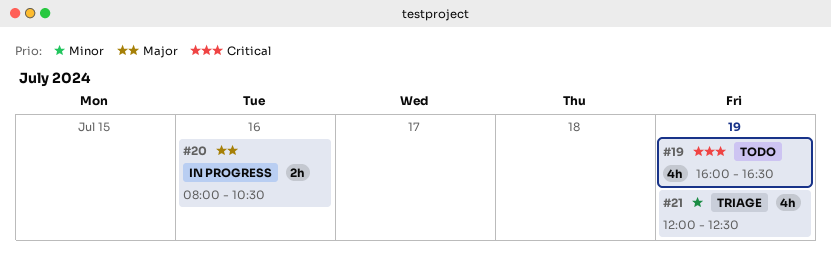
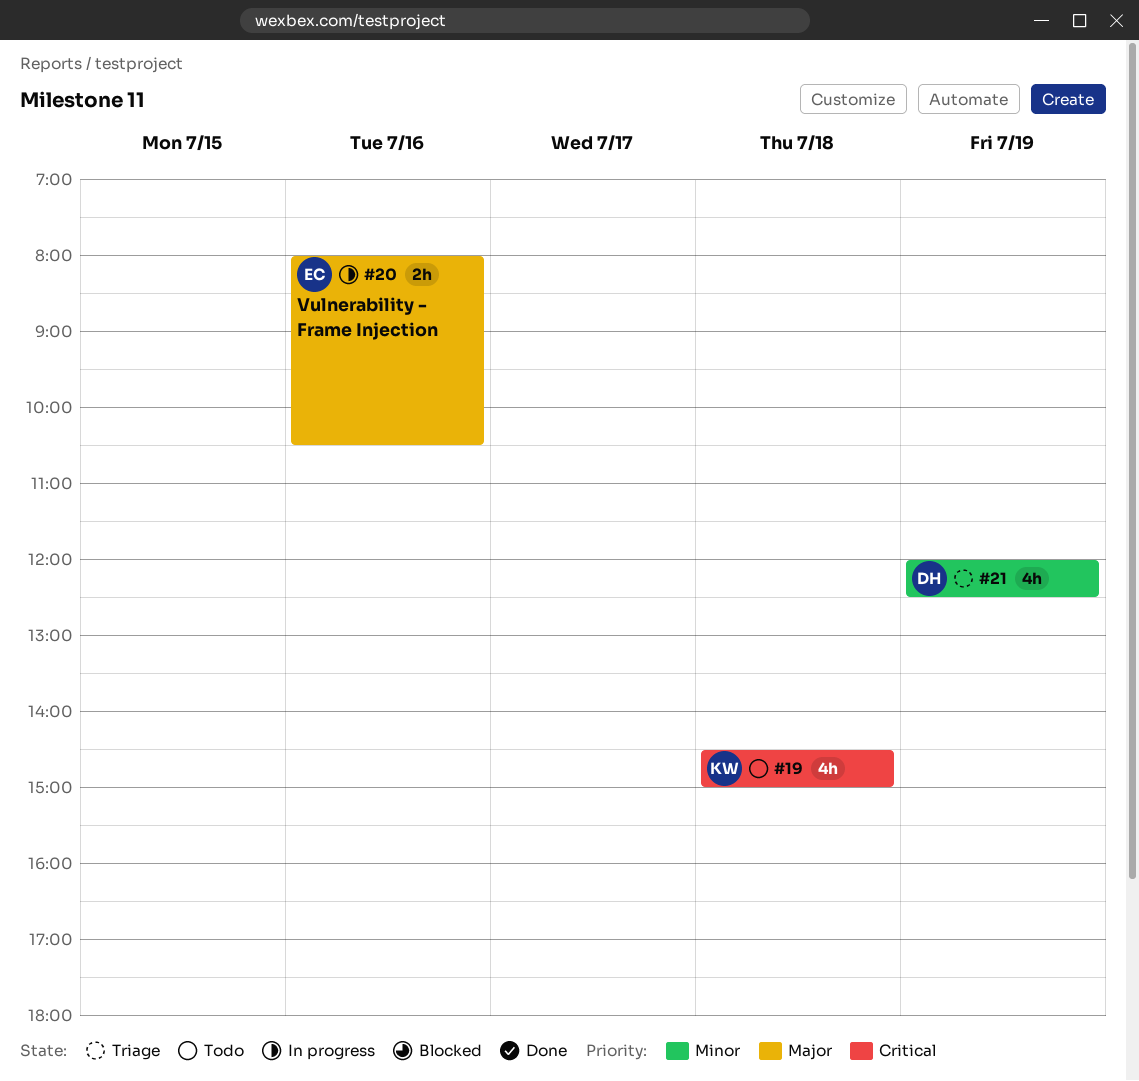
#19, day: Jul 19 -> Jul 18
#19, begins: 16:00 -> 14:30
#19, ends: 16:30 -> 15:00

